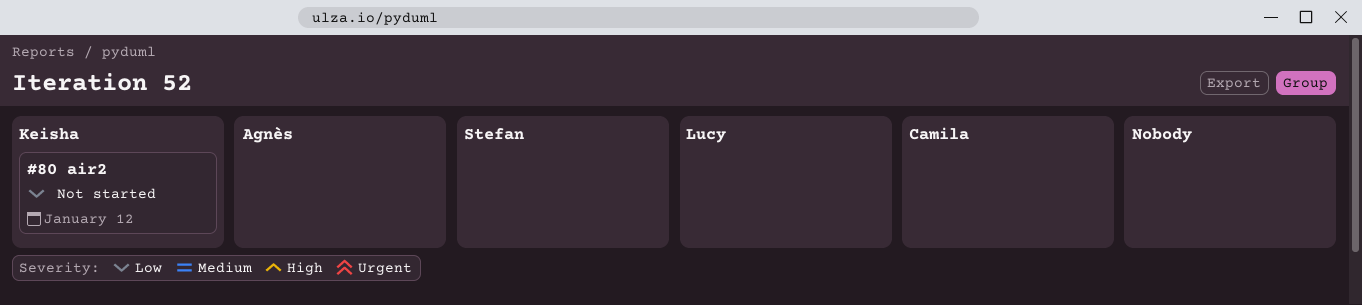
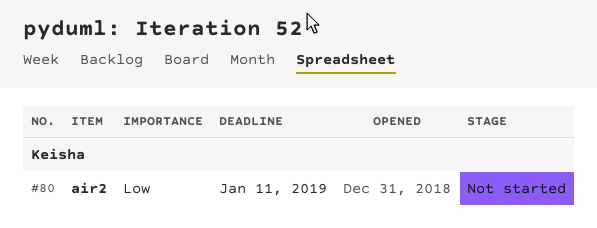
#80, due: Jan 12 -> Jan 11

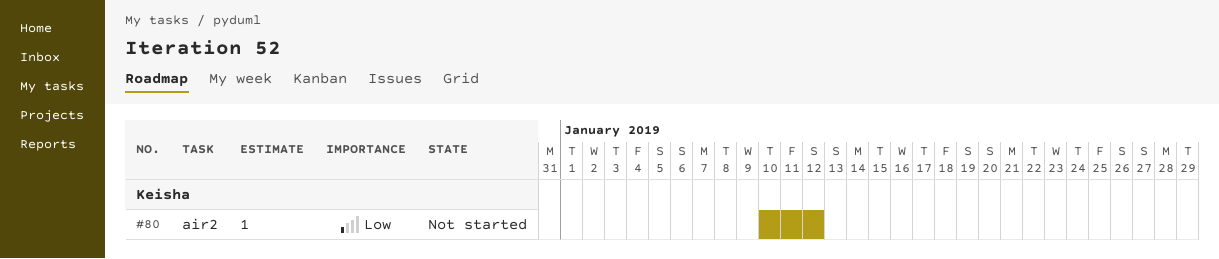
#80, due: Jan 11 -> Jan 12

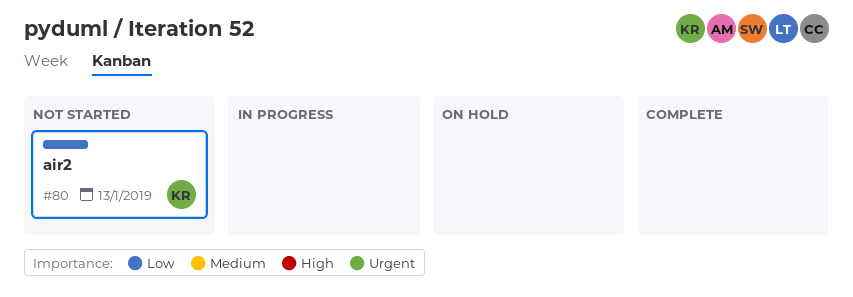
#80, due: Jan 12 -> Jan 13

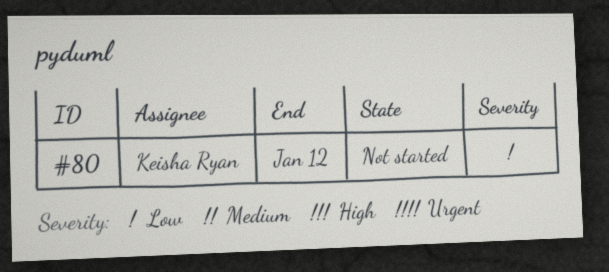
#80, due: Jan 13 -> Jan 12

